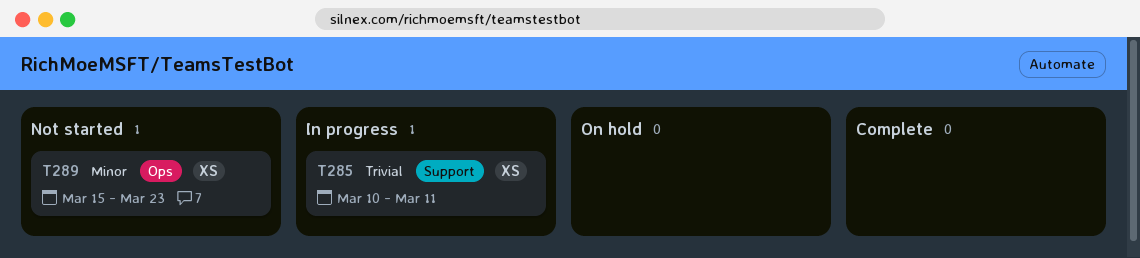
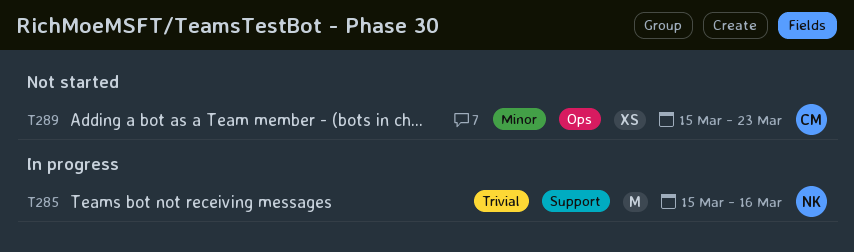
T285, estimate: XS -> M
T285, start: Mar 10 -> Mar 15
T285, due: Mar 11 -> Mar 16

